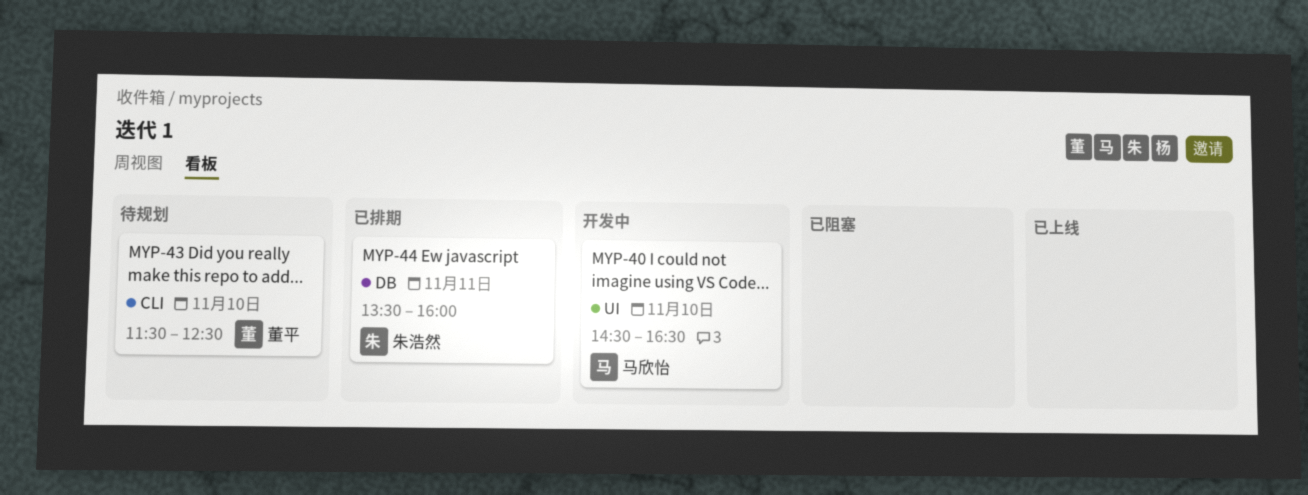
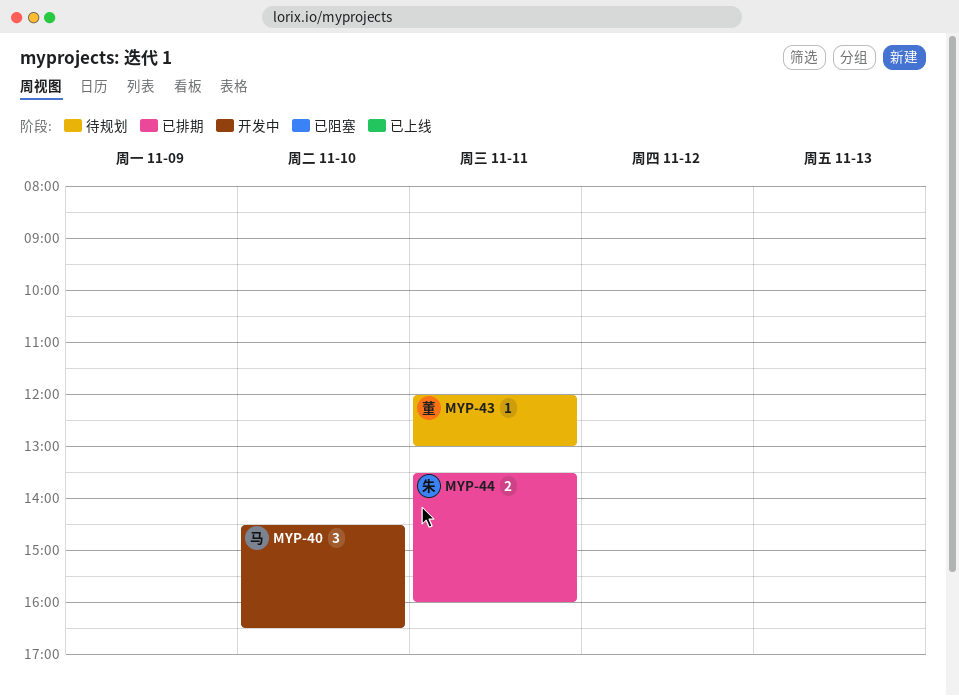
MYP-43, day: Nov 10 -> Nov 11
MYP-43, begins: 11:30 -> 12:00
MYP-43, ends: 12:30 -> 13:00

